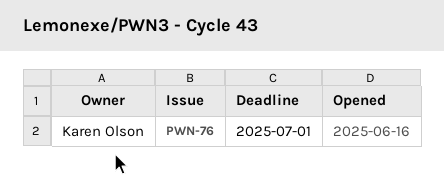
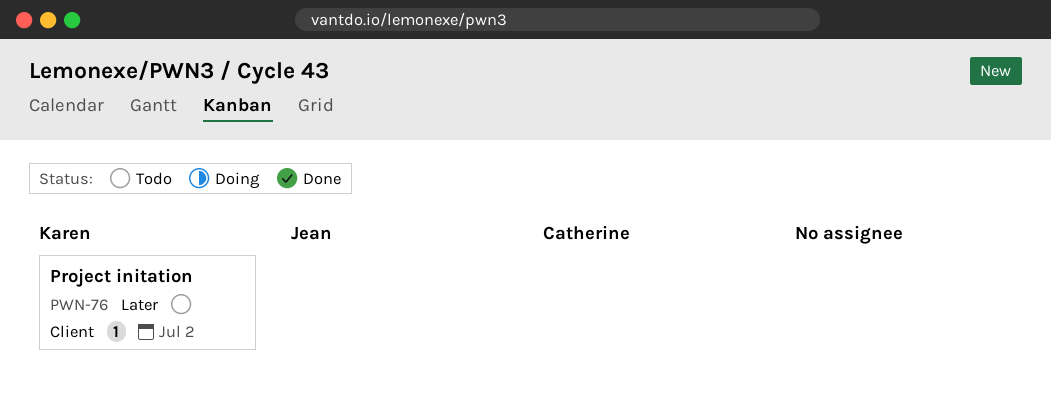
PWN-76, due: Jul 1 -> Jul 2

